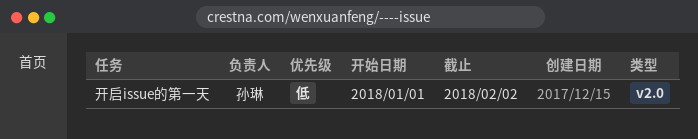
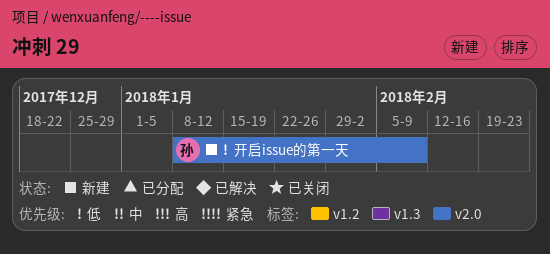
开启issue的第一天, start: Jan 1 -> Jan 8
开启issue的第一天, due: Feb 2 -> Feb 9

